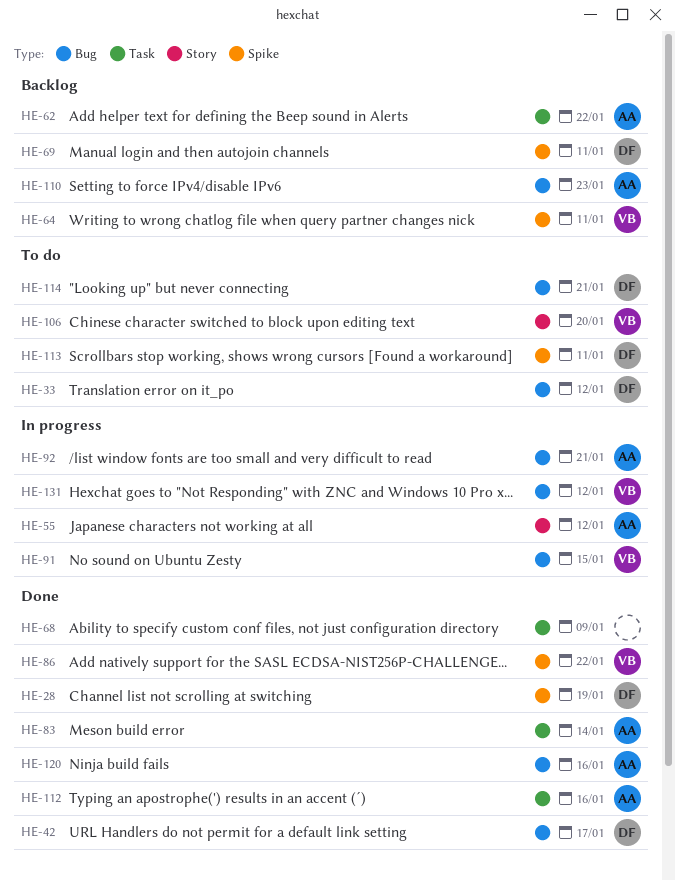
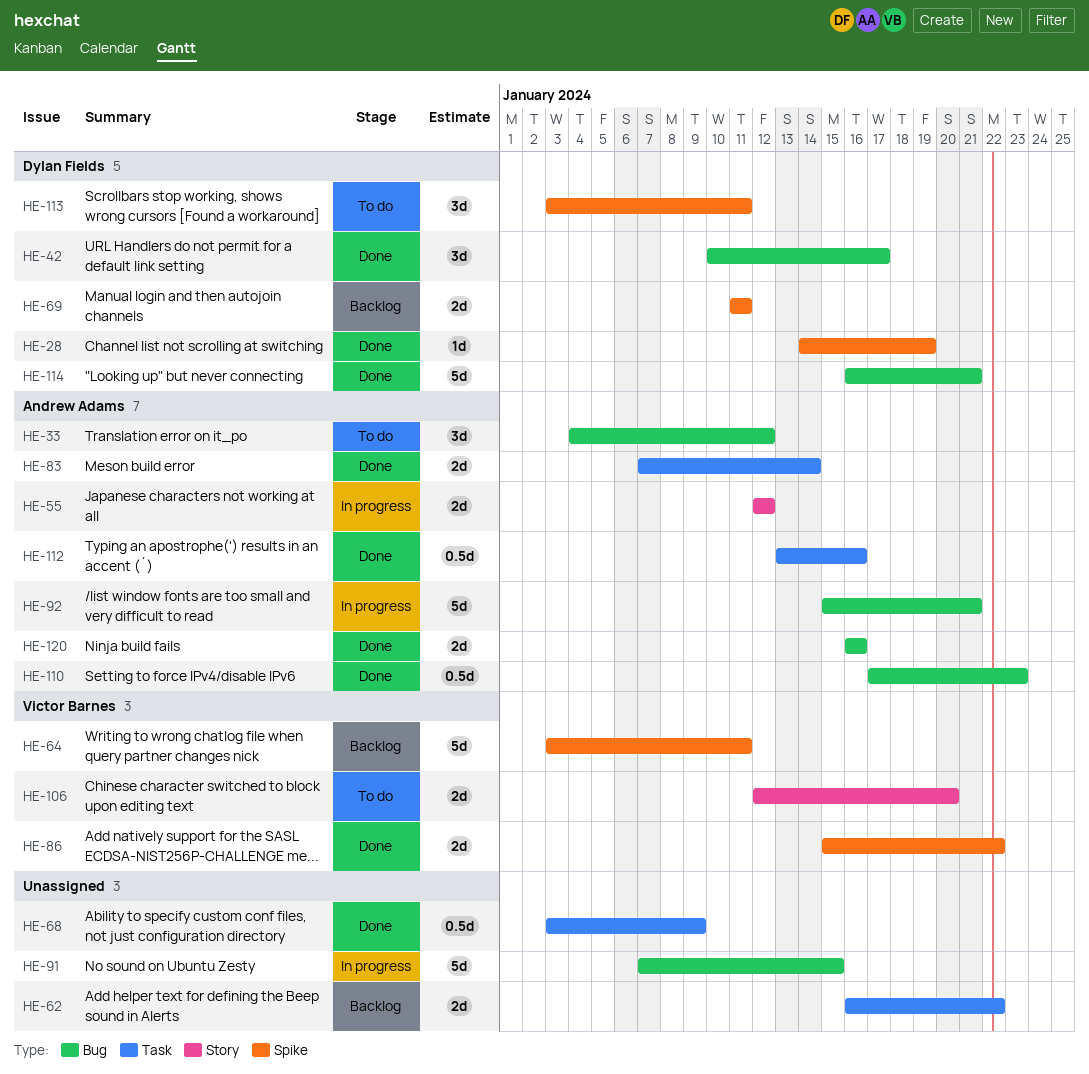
HE-33, owner: Dylan Fields -> Andrew Adams
HE-62, owner: Andrew Adams -> none
HE-91, owner: Victor Barnes -> none
HE-110, status: Backlog -> Done
HE-114, status: To do -> Done
HE-131: present -> none

